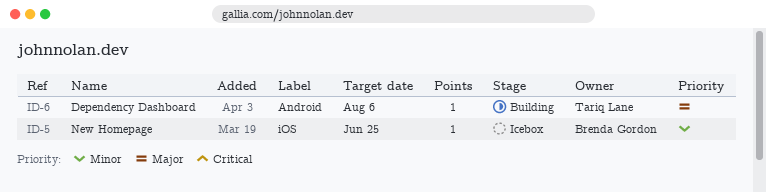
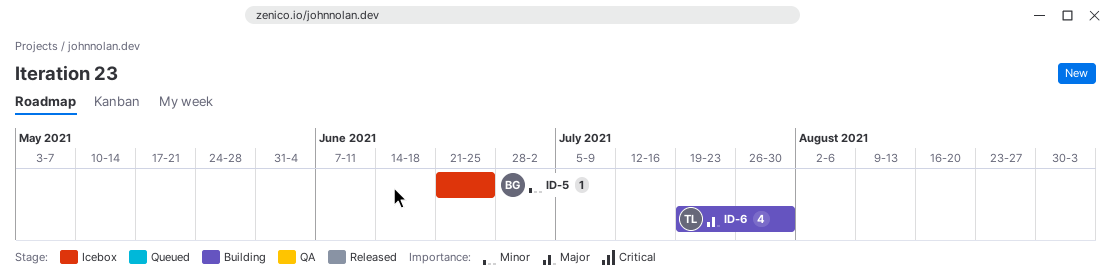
ID-6, estimate: 1 -> 4
ID-6, due: Aug 6 -> Jul 30

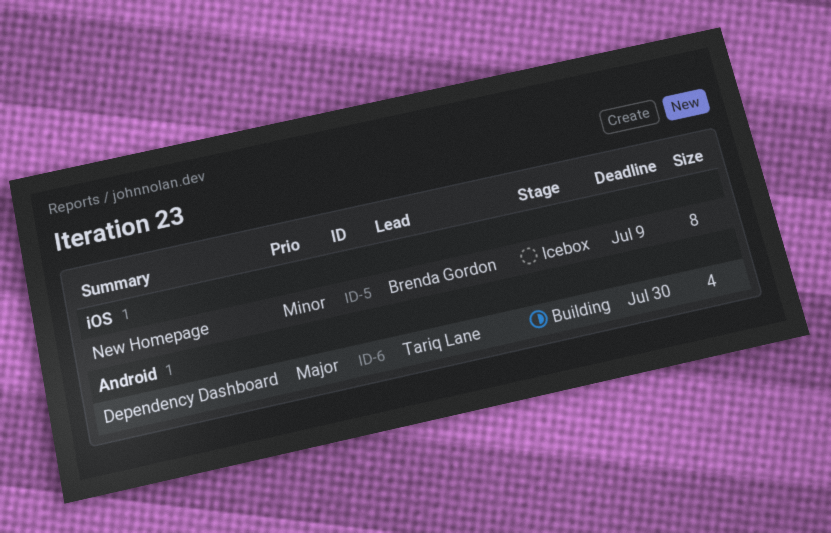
ID-5, estimate: 1 -> 8
ID-5, due: Jun 25 -> Jul 9

